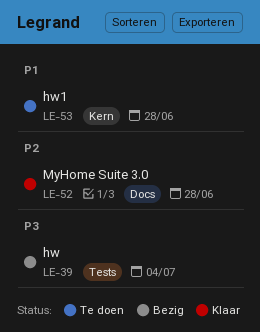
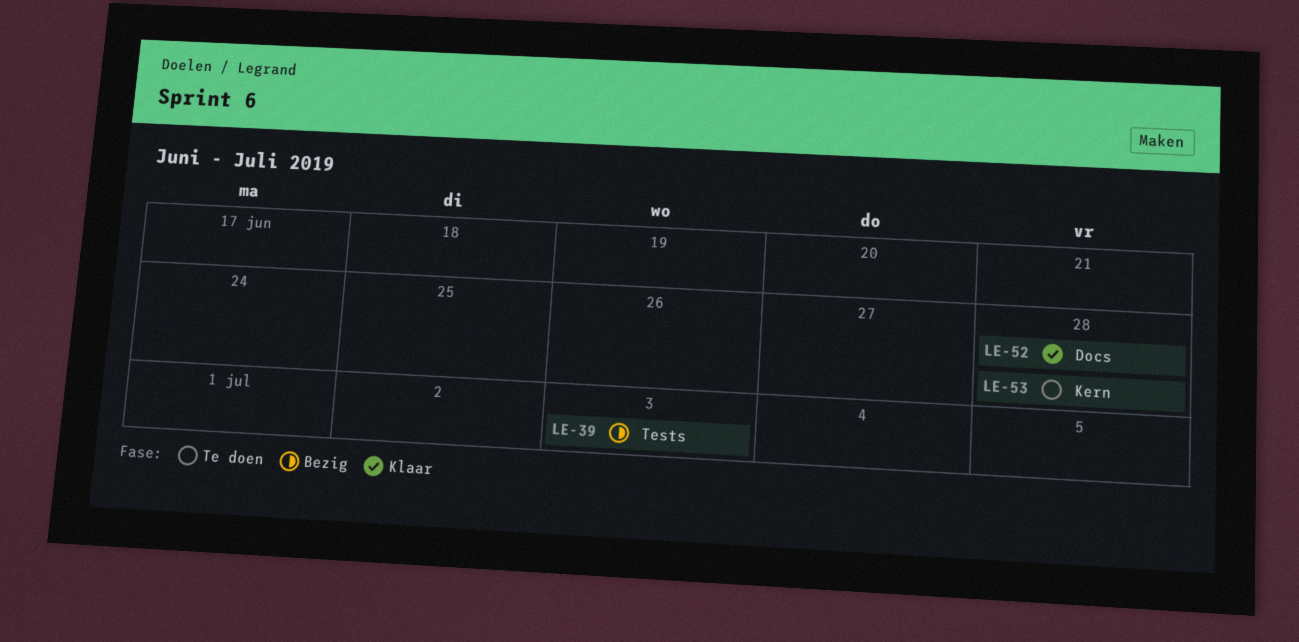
LE-39, due: Jul 4 -> Jul 3

